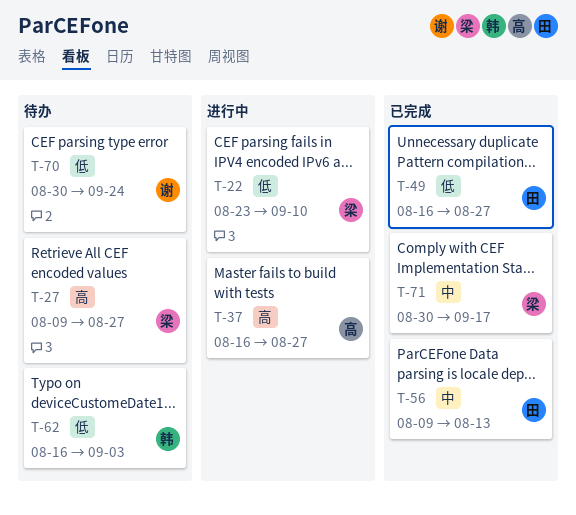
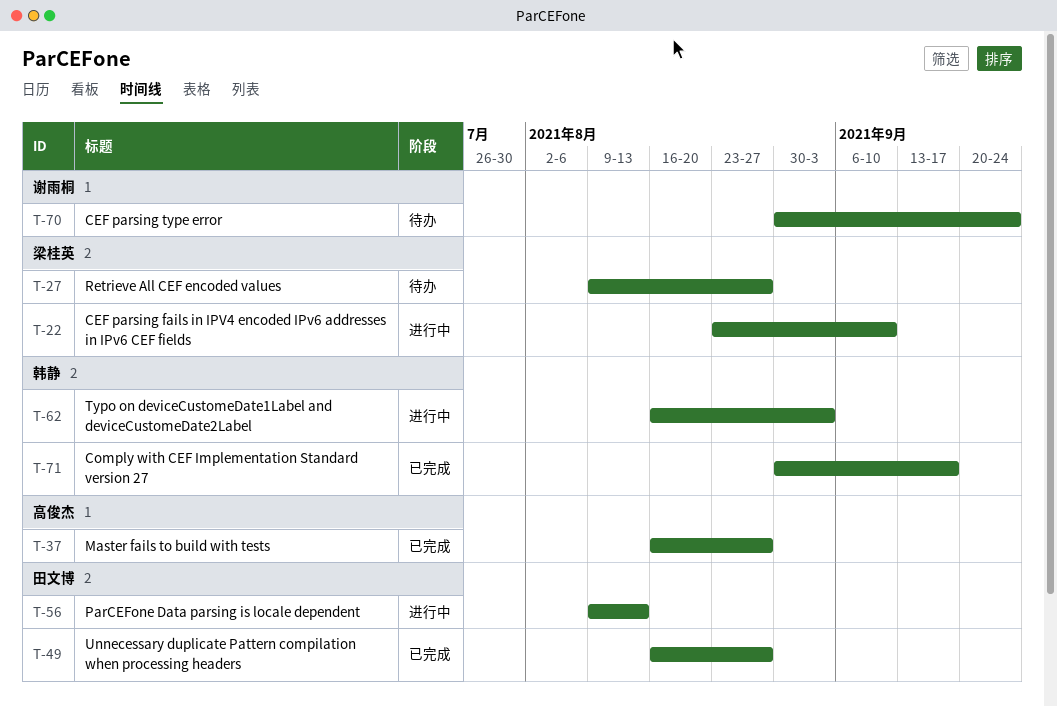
T-37, status: 进行中 -> 已完成
T-56, status: 已完成 -> 进行中
T-62, status: 待办 -> 进行中
T-71, owner: 梁桂英 -> 韩静

